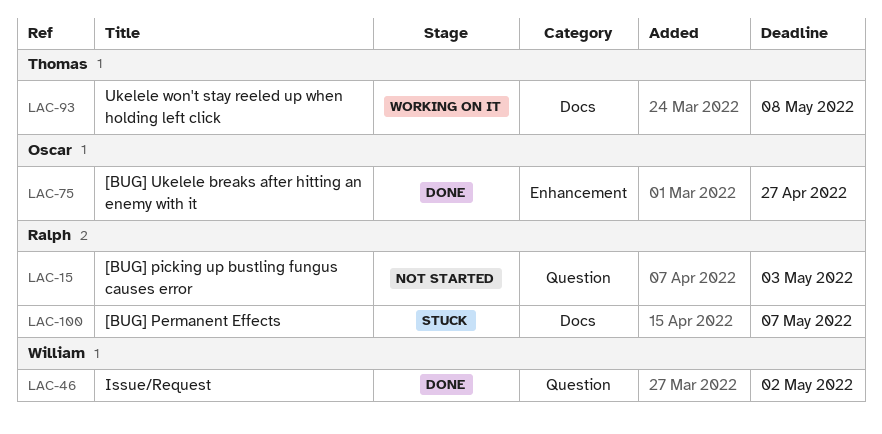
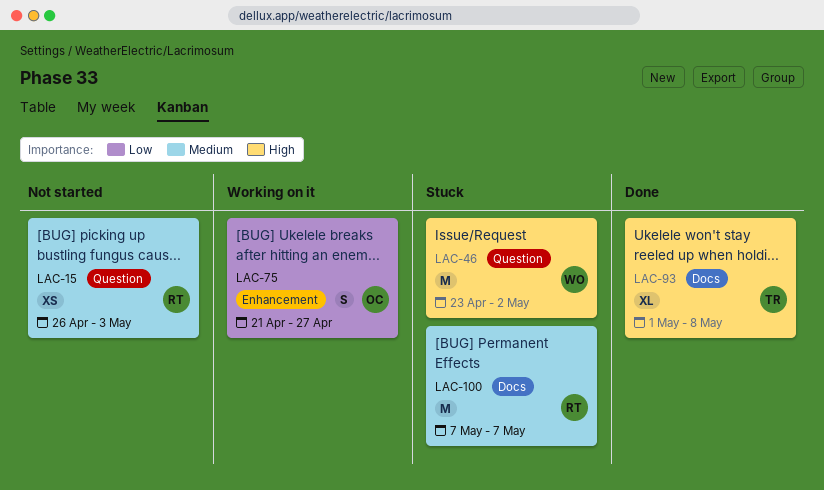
LAC-46, status: Done -> Stuck
LAC-75, status: Done -> Working on it
LAC-93, status: Working on it -> Done

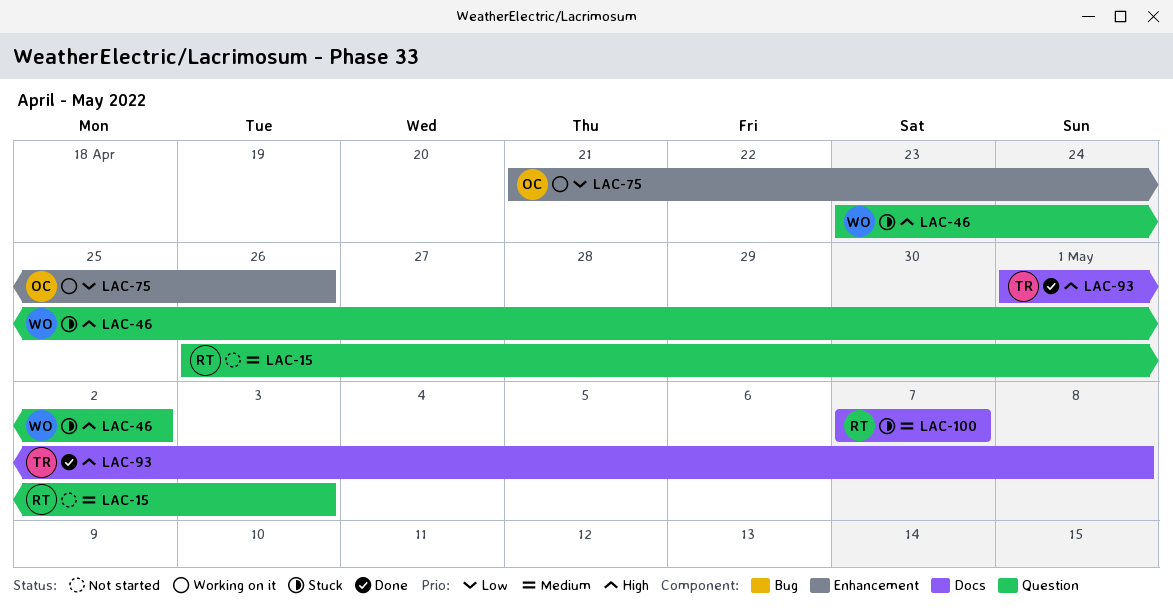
LAC-75, due: Apr 27 -> Apr 26

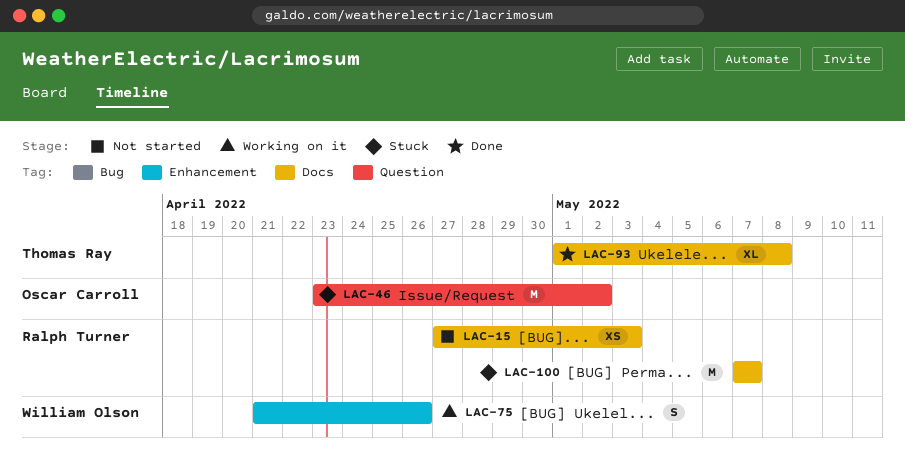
LAC-15, label: Question -> Docs
LAC-15, start: Apr 26 -> Apr 27
LAC-46, owner: William Olson -> Oscar Carroll
LAC-75, owner: Oscar Carroll -> William Olson

